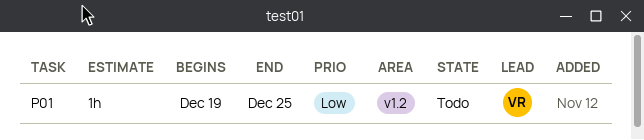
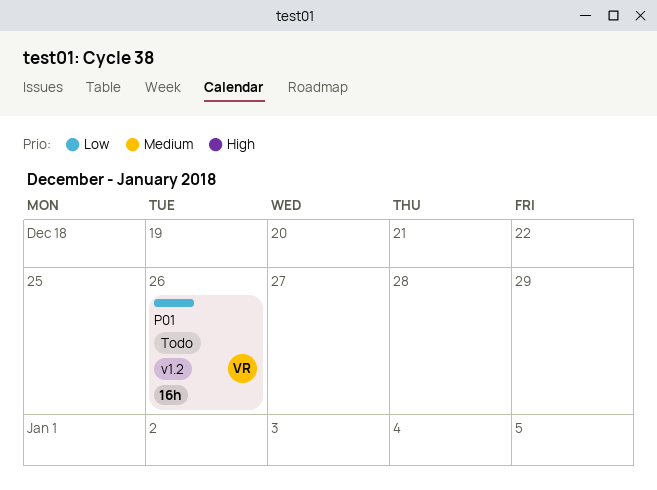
P01, estimate: 1h -> 16h
P01, due: Dec 25 -> Dec 26

